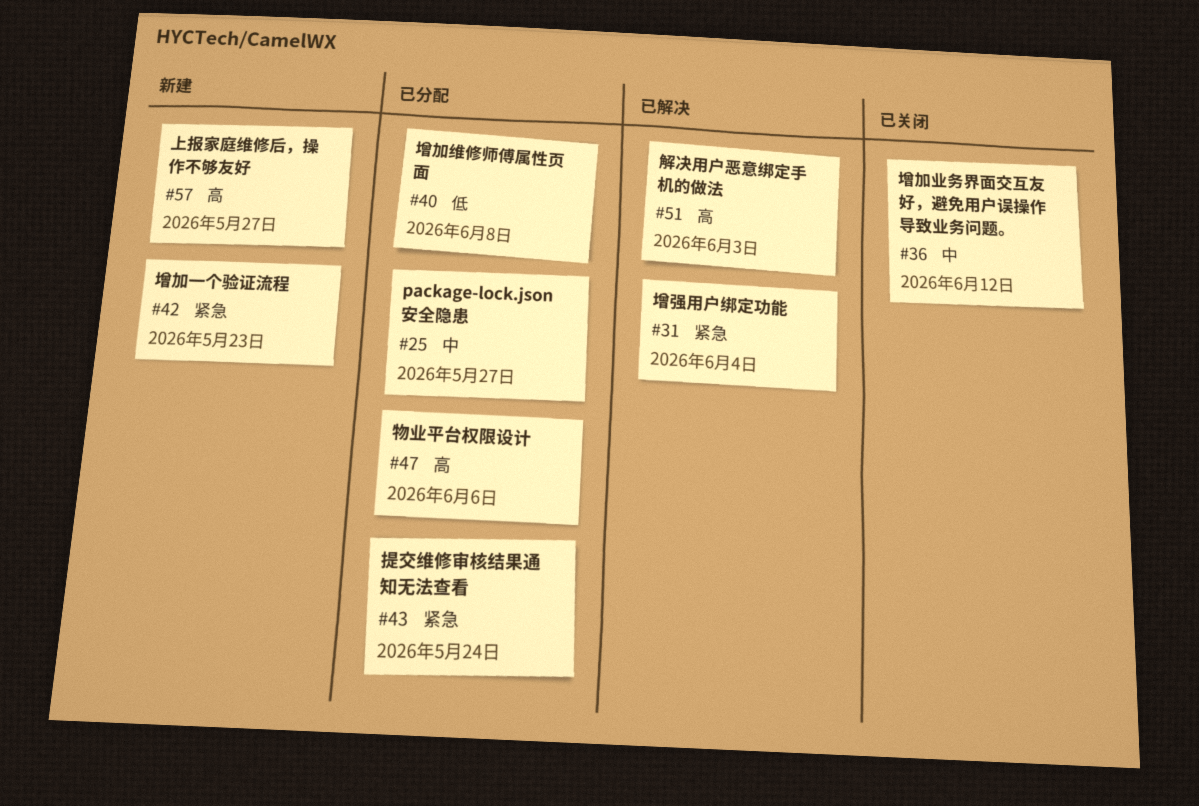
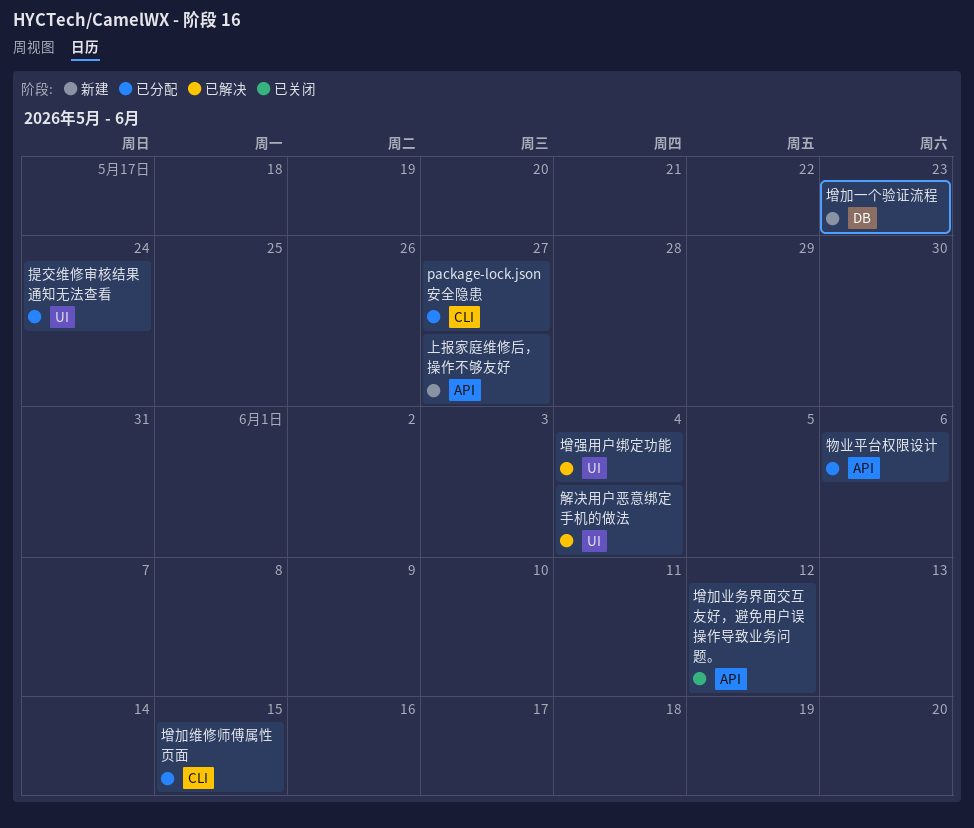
增加维修师傅属性页面, due: Jun 8 -> Jun 15
解决用户恶意绑定手机的做法, due: Jun 3 -> Jun 4

